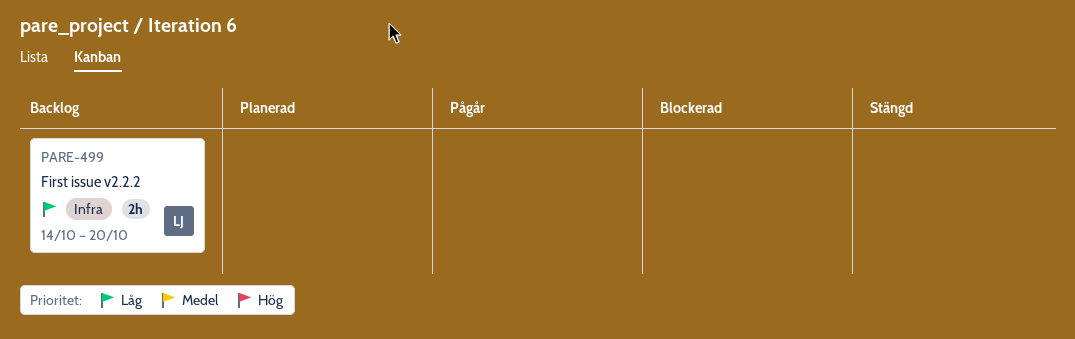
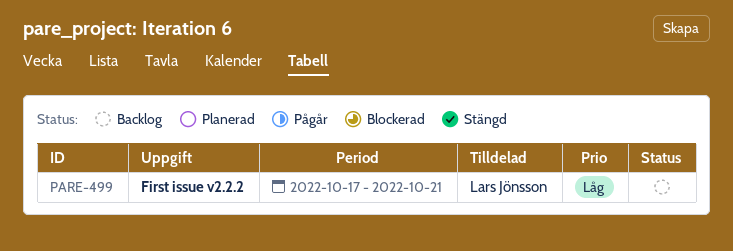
PARE-499, start: Oct 14 -> Oct 17
PARE-499, due: Oct 20 -> Oct 21

